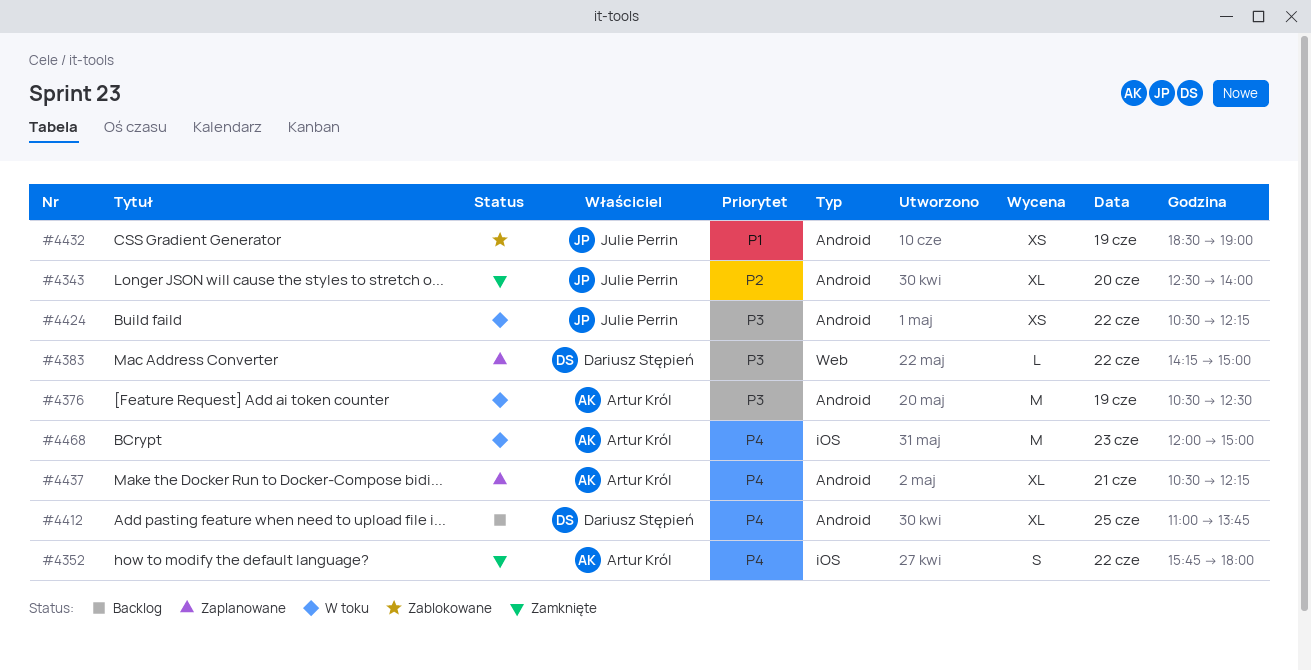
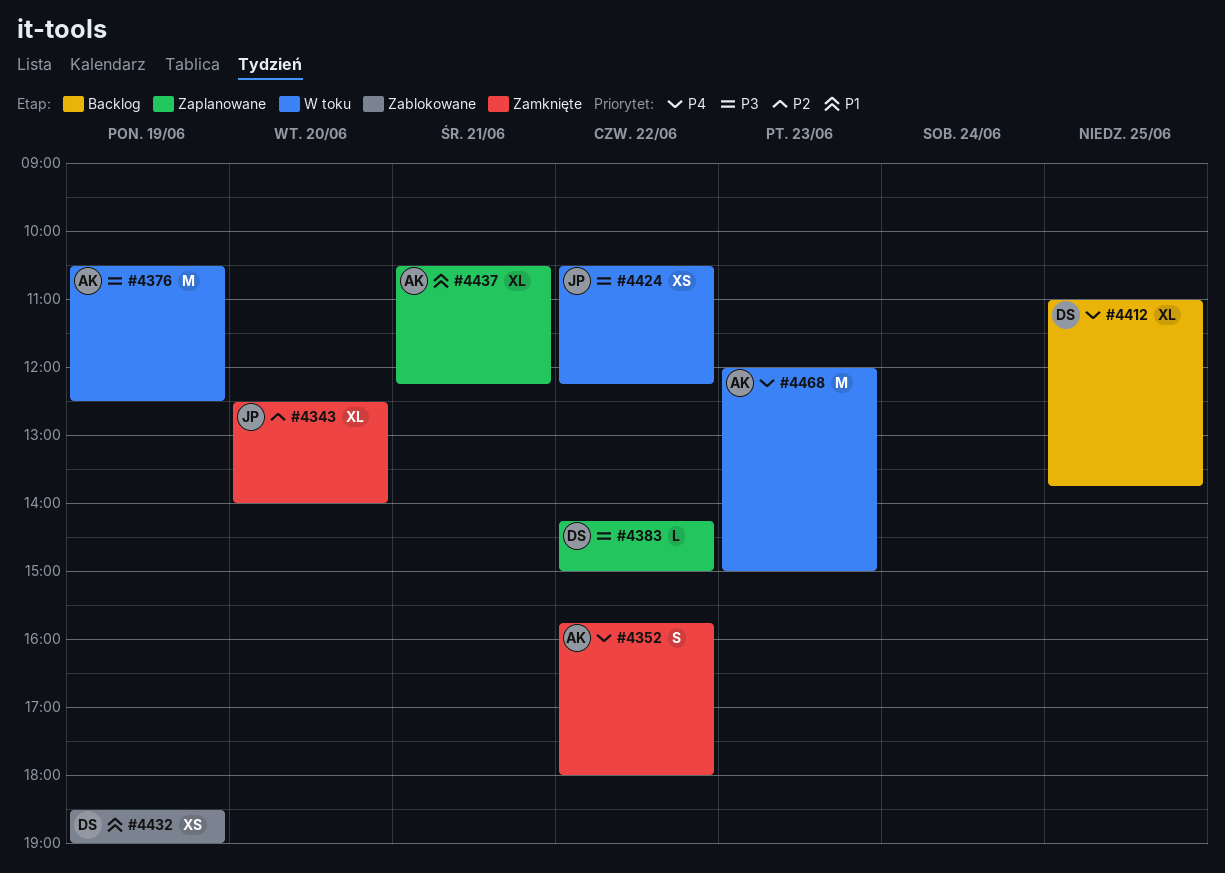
#4432, owner: Julie Perrin -> Dariusz Stępień
#4437, priority: P4 -> P1

